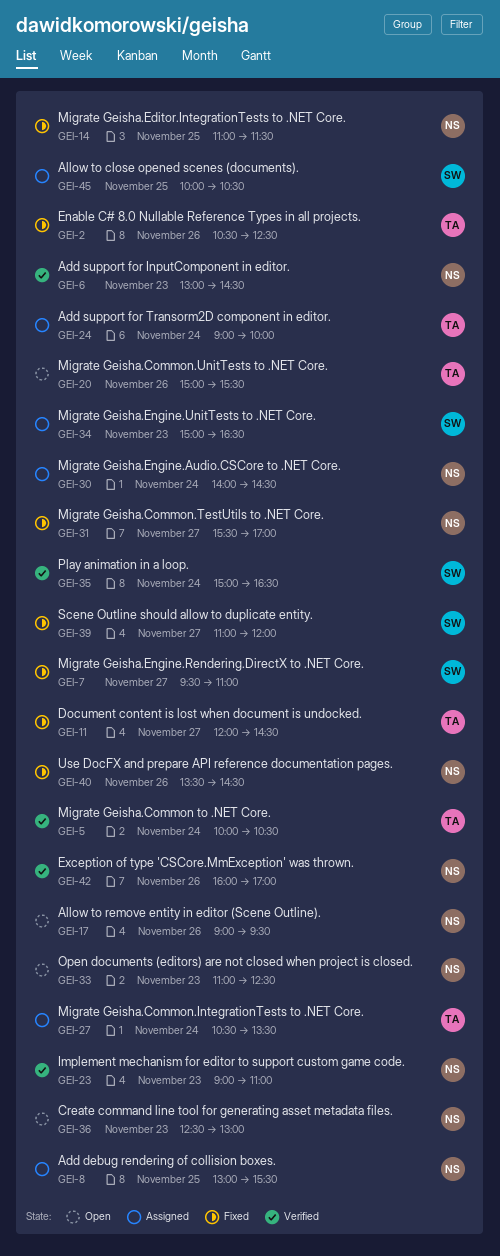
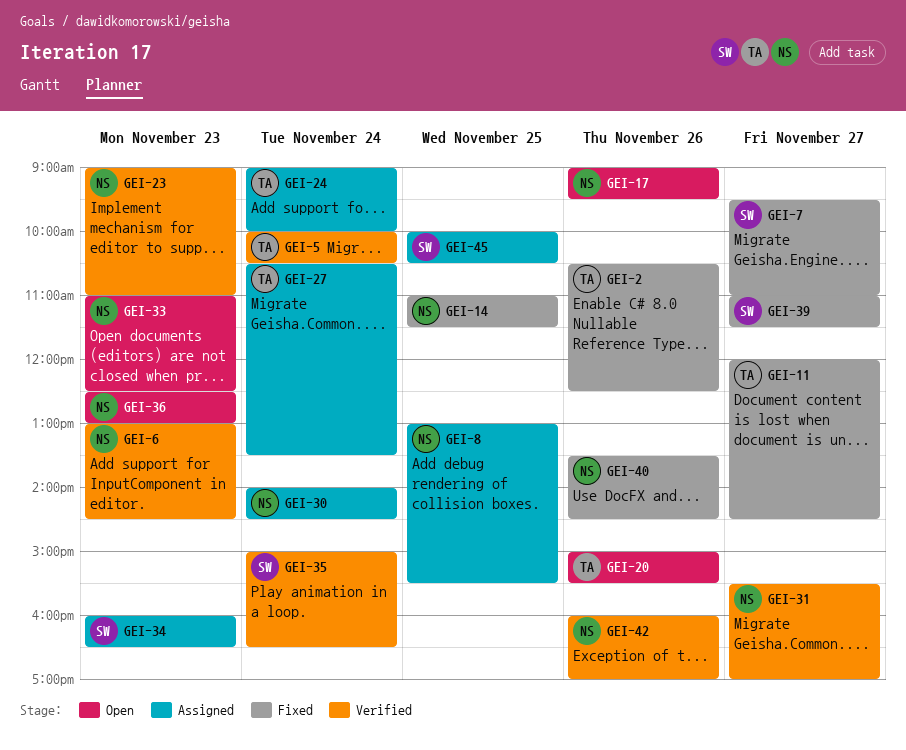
GEI-31, status: Fixed -> Verified
GEI-34, begins: 15:00 -> 16:00
GEI-39, ends: 12:00 -> 11:30

